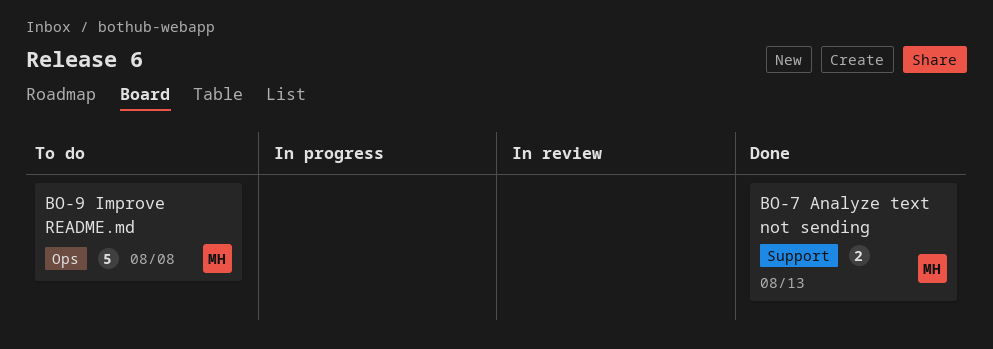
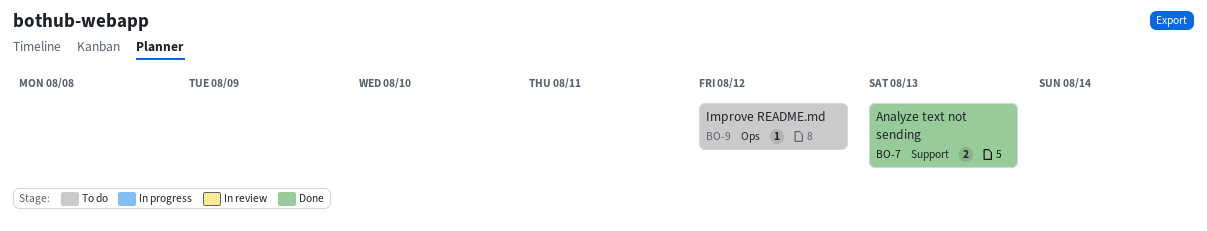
BO-9, estimate: 5 -> 1
BO-9, due: Aug 8 -> Aug 12

